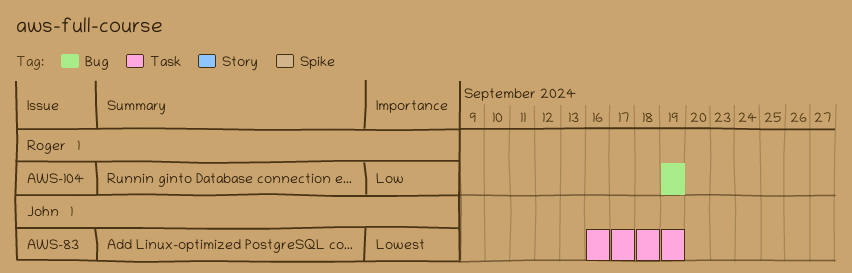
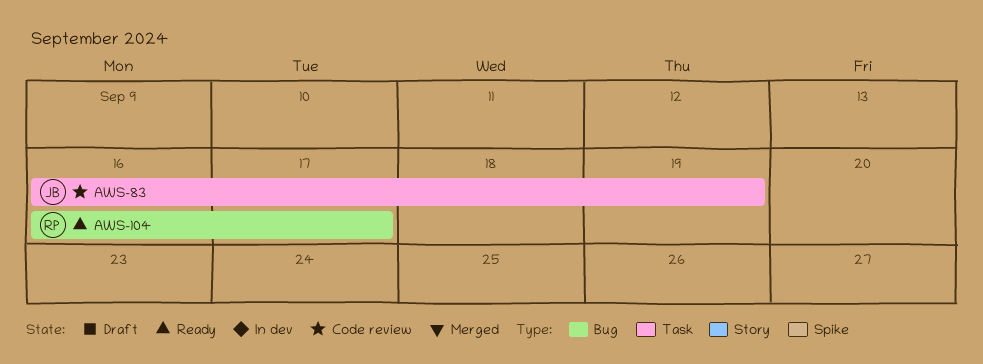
AWS-104, start: Sep 19 -> Sep 16
AWS-104, due: Sep 19 -> Sep 17

